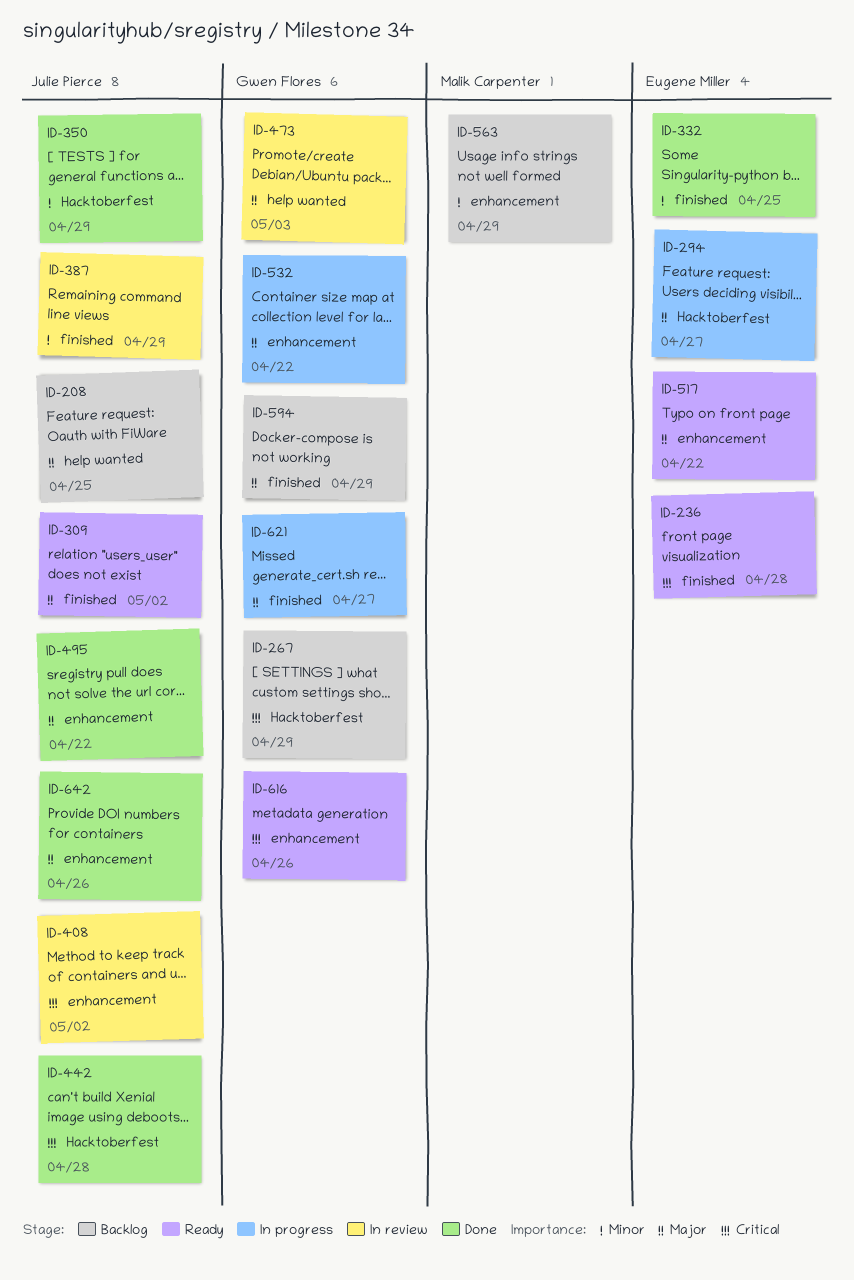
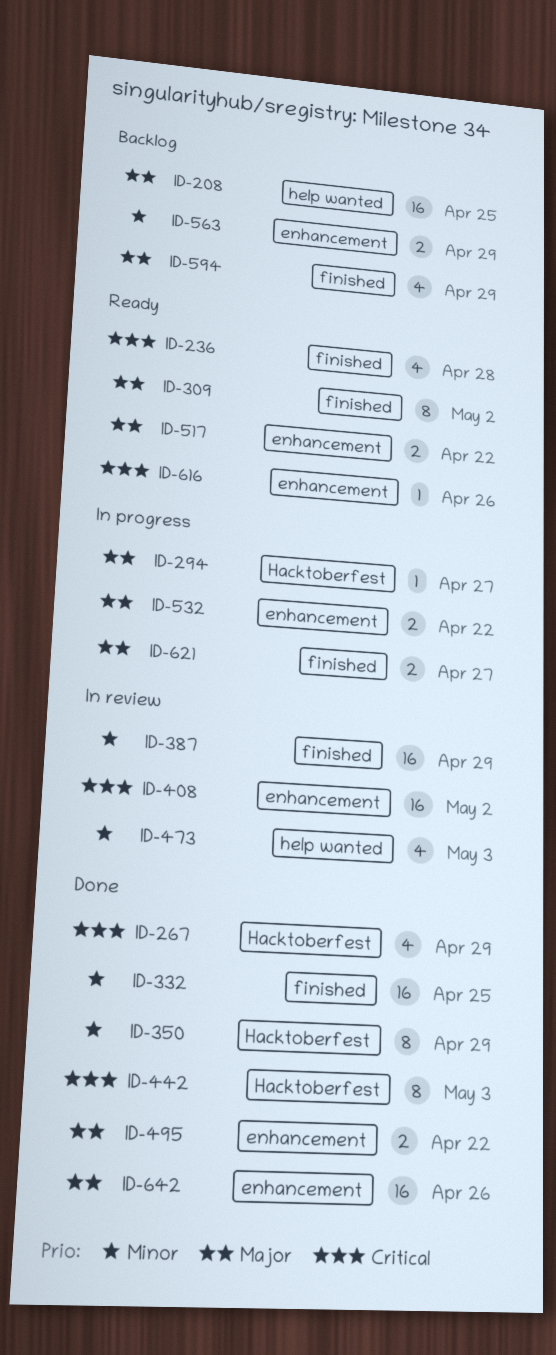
ID-267, status: Backlog -> Done
ID-442, due: Apr 28 -> May 3
ID-473, priority: Major -> Minor

